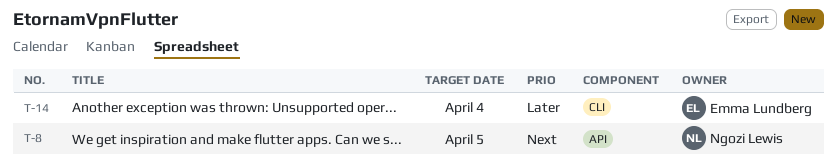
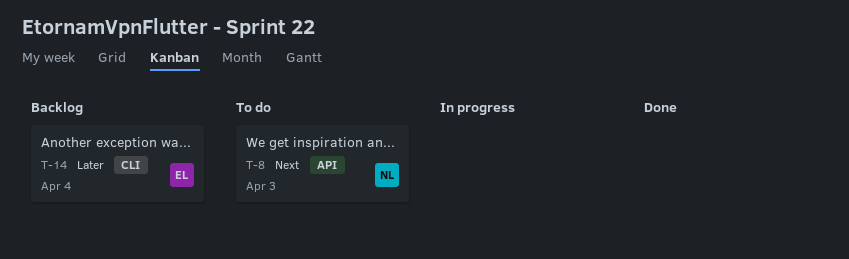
T-8, due: Apr 5 -> Apr 3

